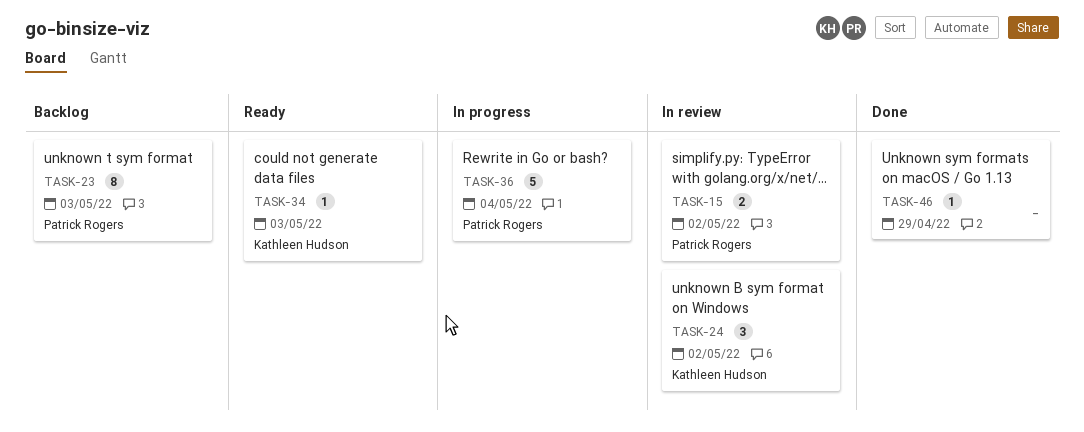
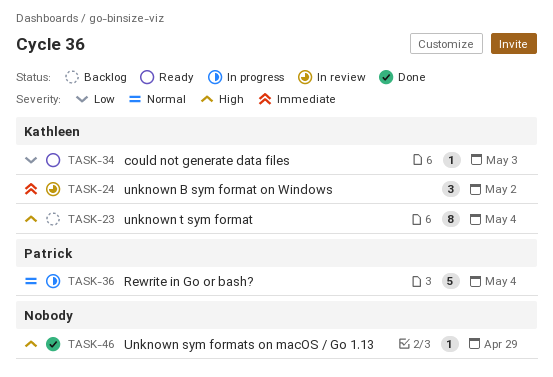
TASK-15: present -> none
TASK-23, owner: Patrick Rogers -> Kathleen Hudson
TASK-23, due: May 3 -> May 4

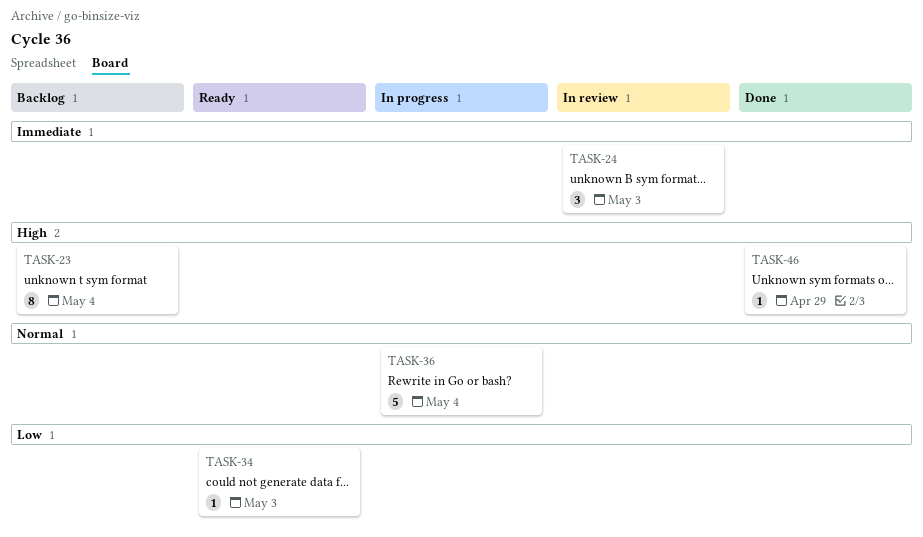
TASK-24, due: May 2 -> May 3

